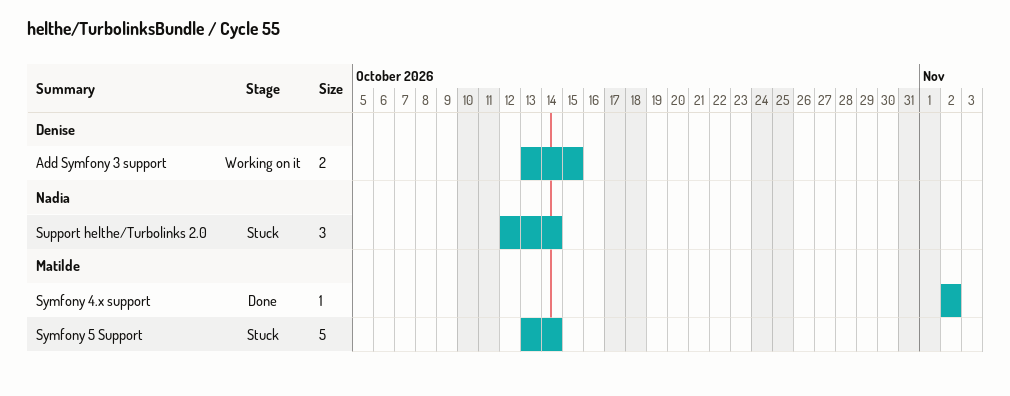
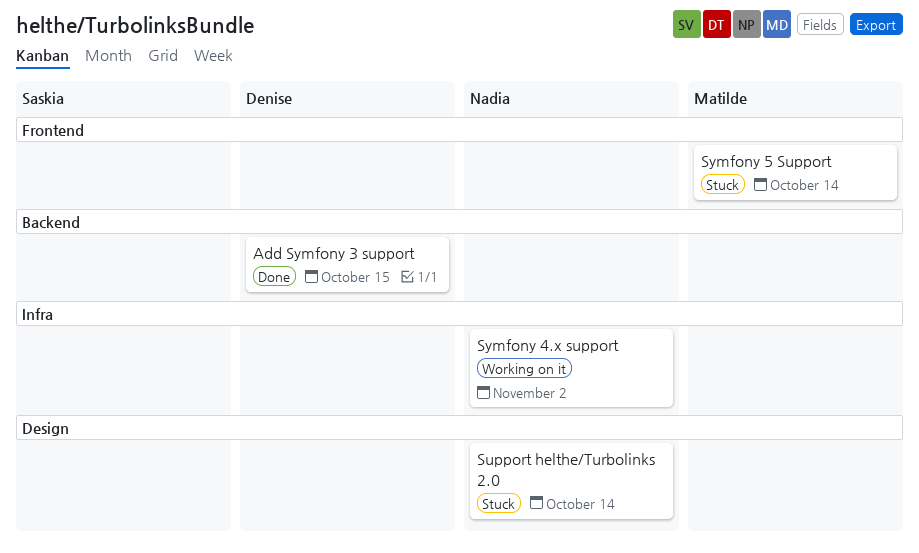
Add Symfony 3 support, status: Working on it -> Done
Symfony 4.x support, status: Done -> Working on it
Symfony 4.x support, owner: Matilde -> Nadia

